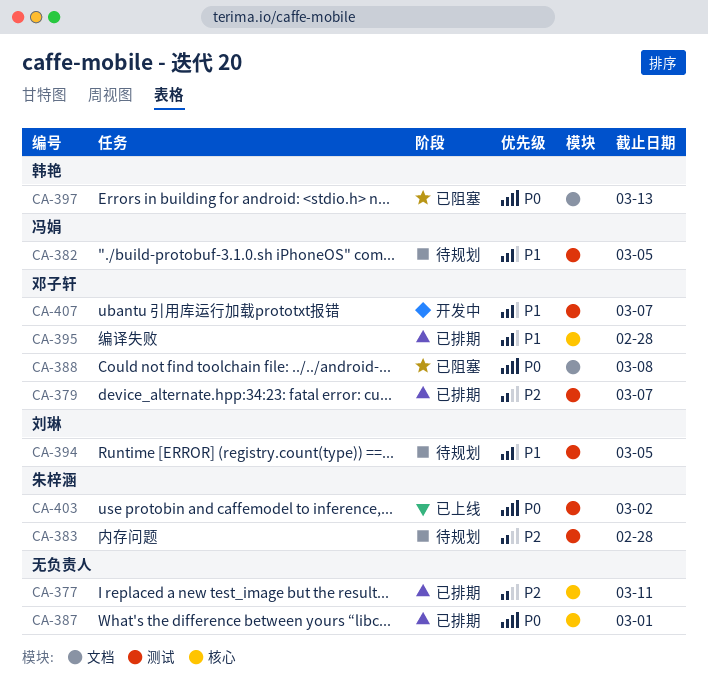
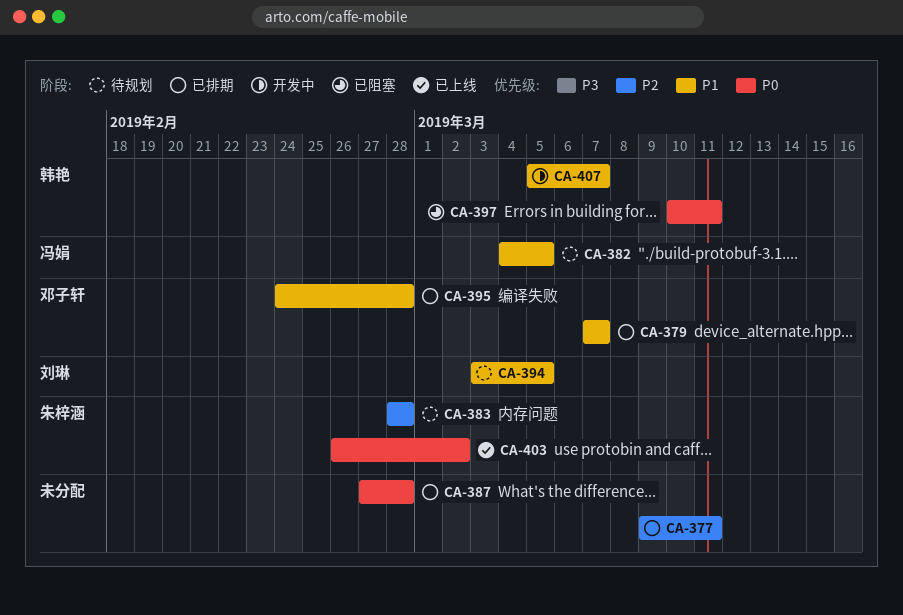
CA-379, priority: P2 -> P1
CA-387, due: Mar 1 -> Feb 28
CA-388: present -> none
CA-397, due: Mar 13 -> Mar 11
CA-407, owner: 邓子轩 -> 韩艳

